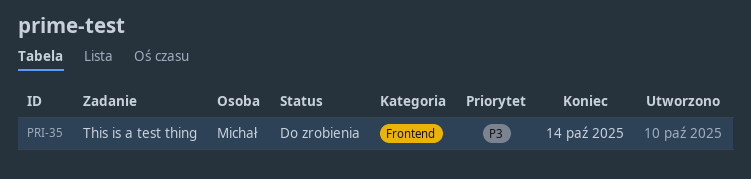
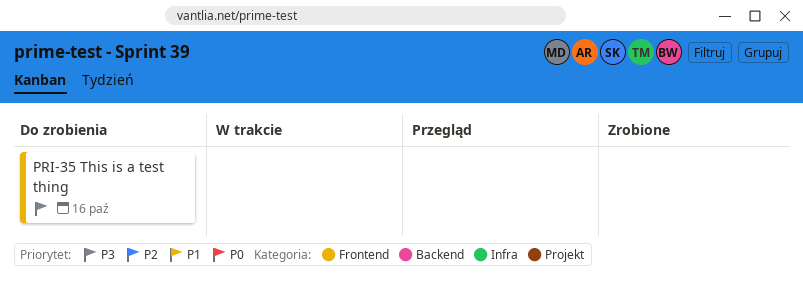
PRI-35, due: Oct 14 -> Oct 16

